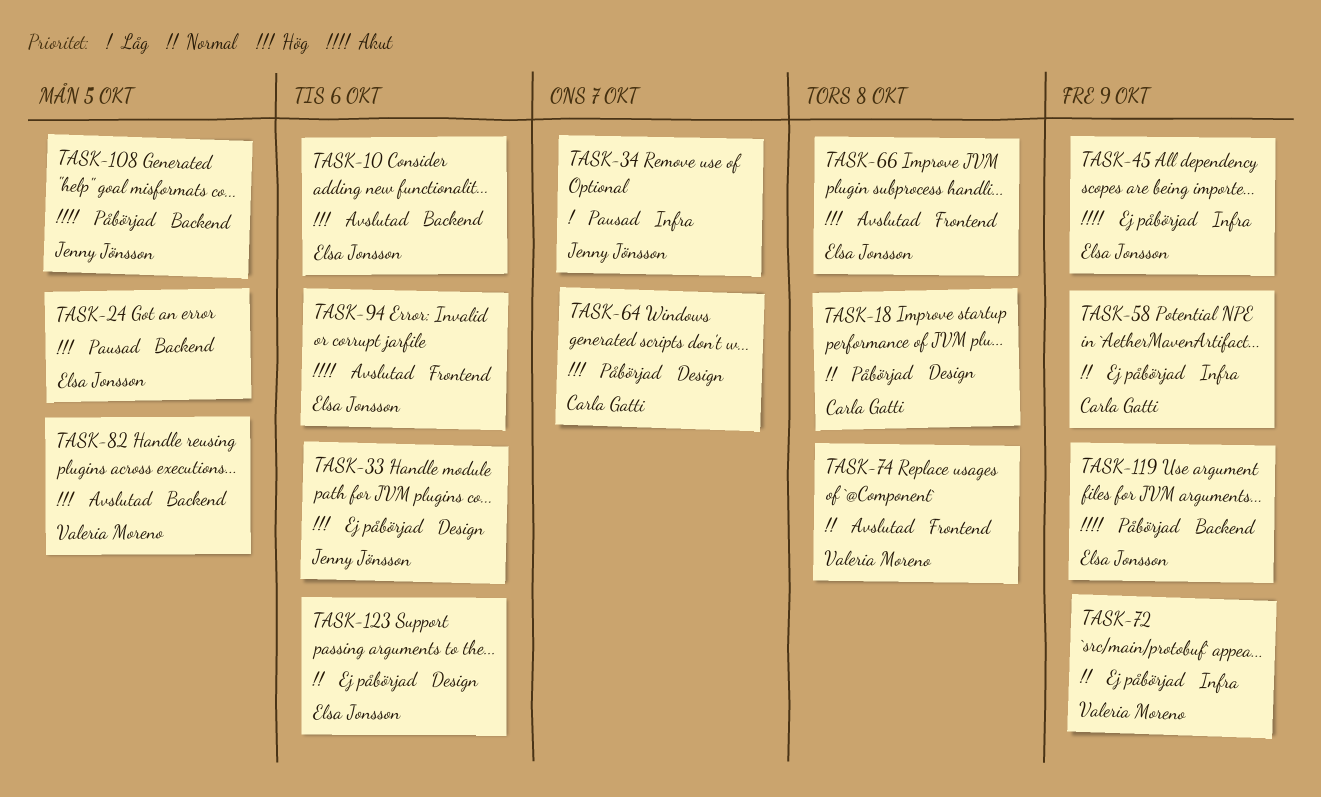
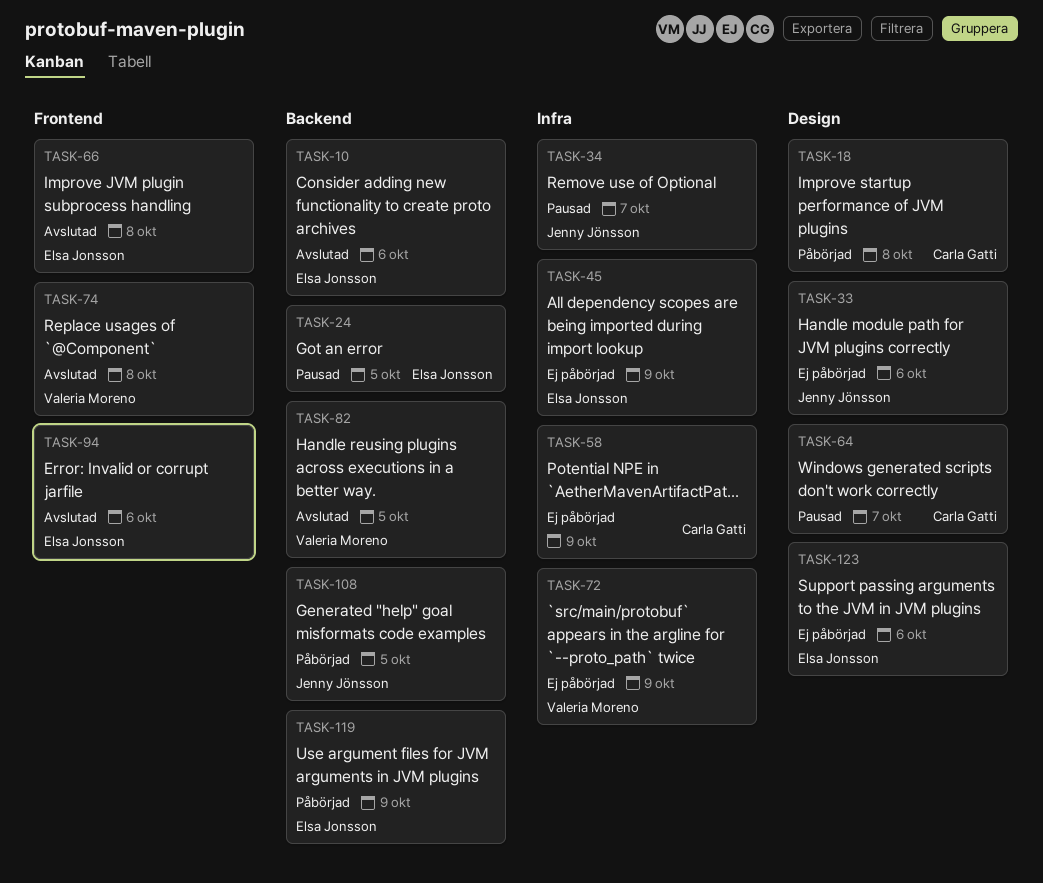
TASK-64, status: Påbörjad -> Pausad

